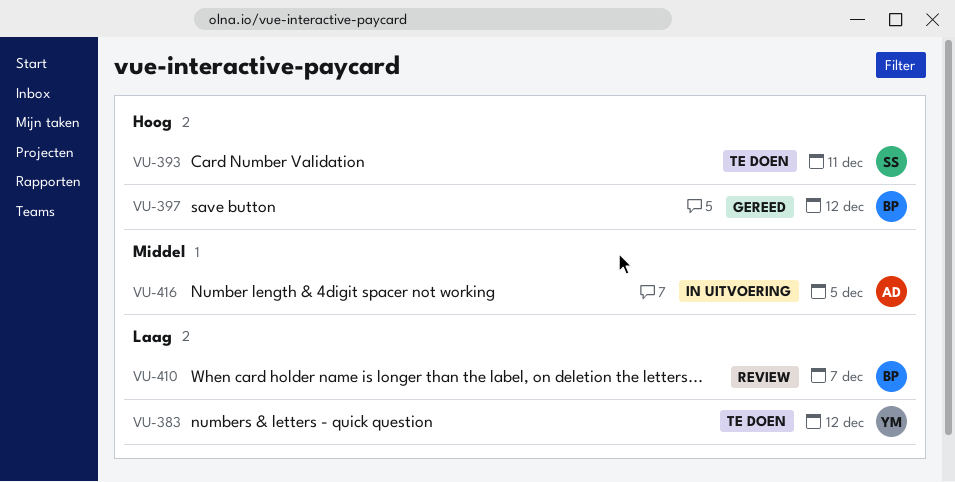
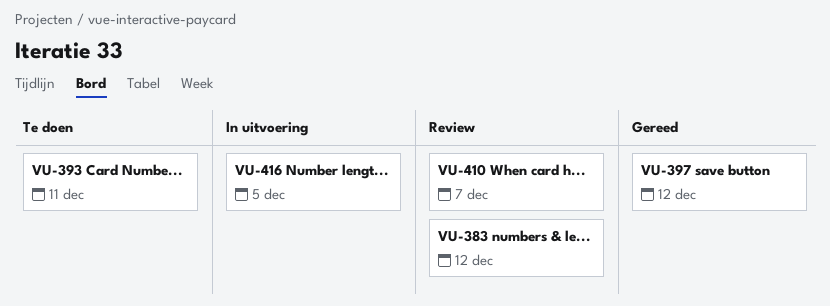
VU-383, status: Te doen -> Review

